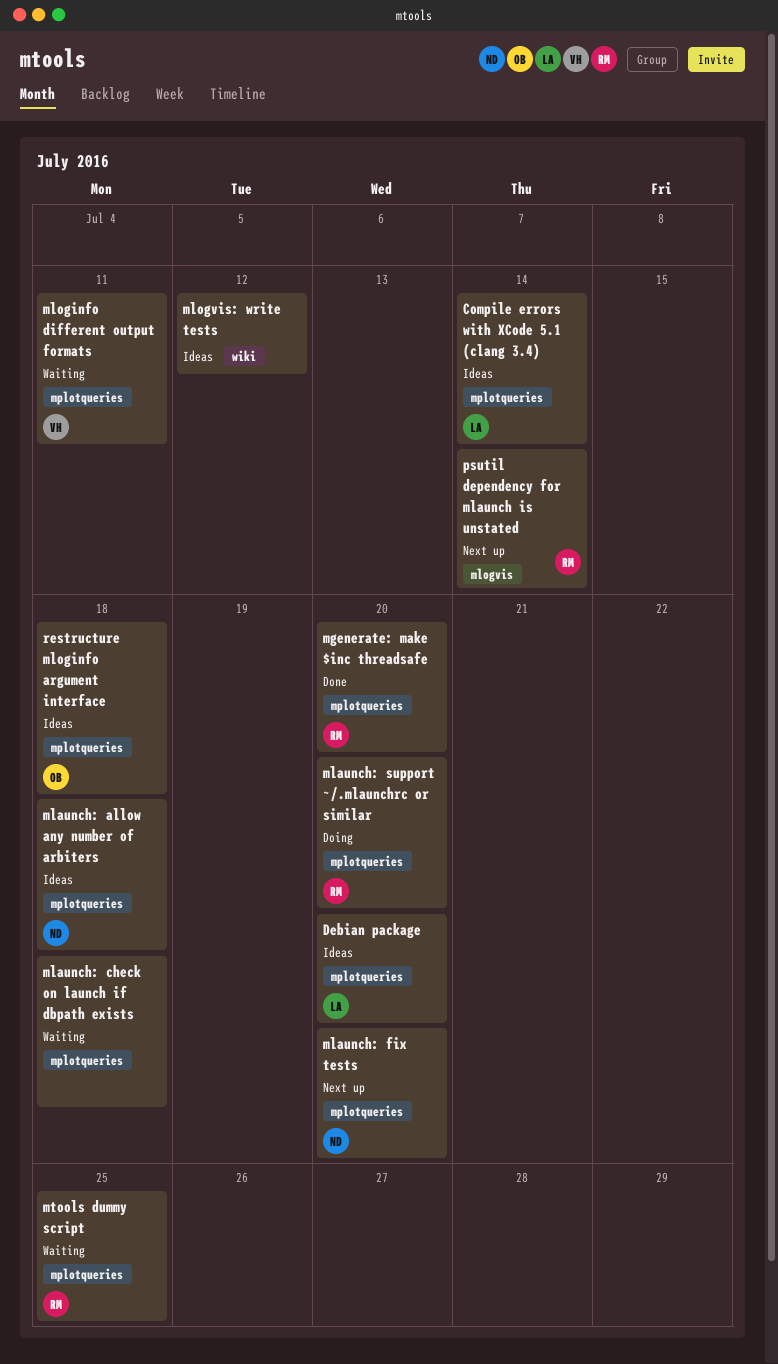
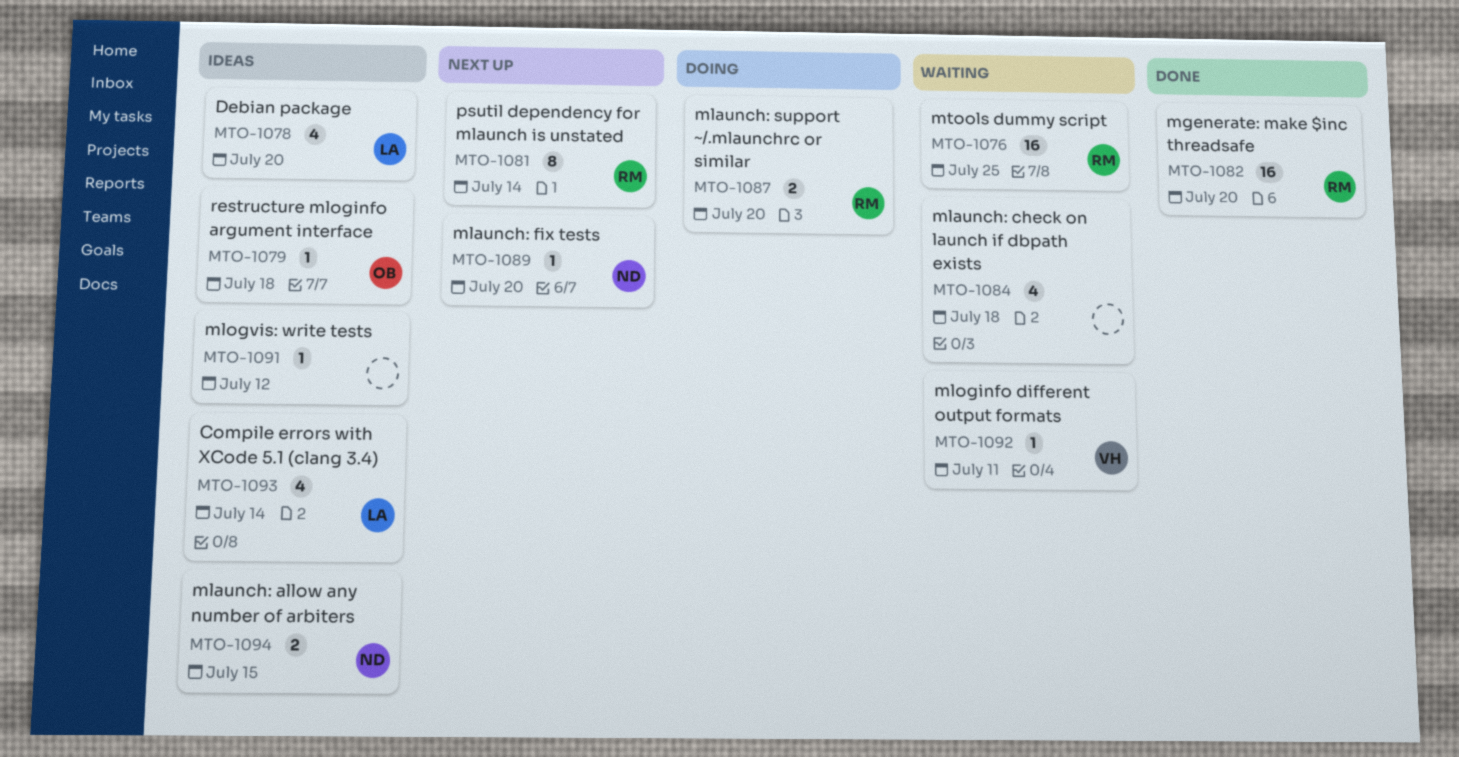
mlaunch: allow any number of arbiters, due: Jul 18 -> Jul 15

